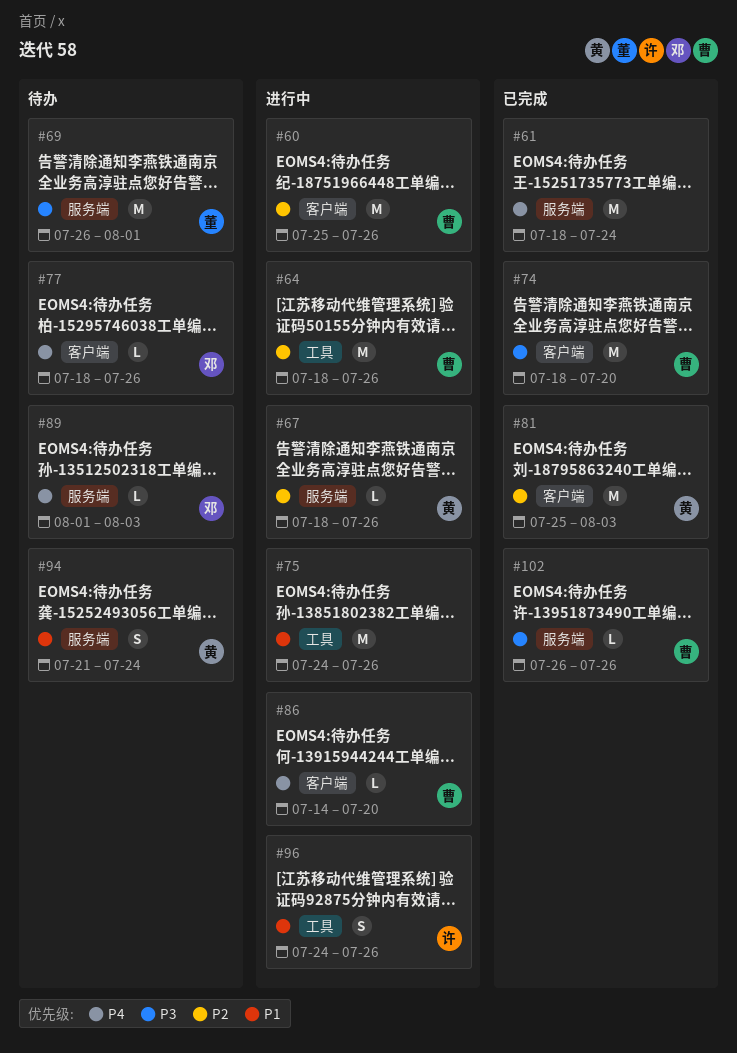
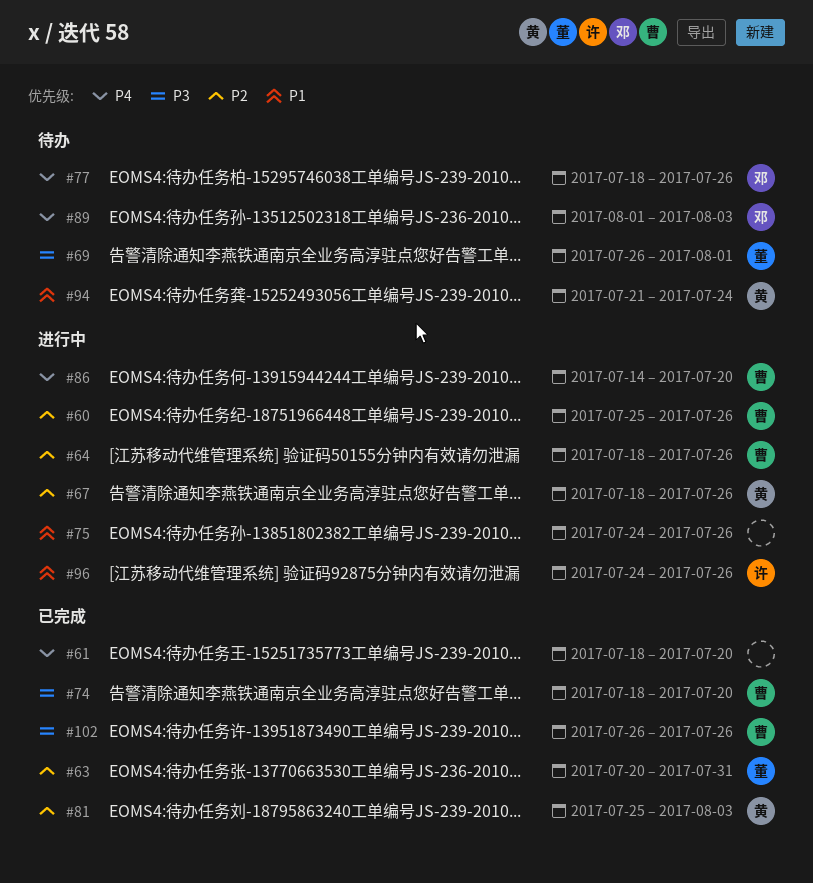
#61, due: Jul 24 -> Jul 20
#63: none -> present

